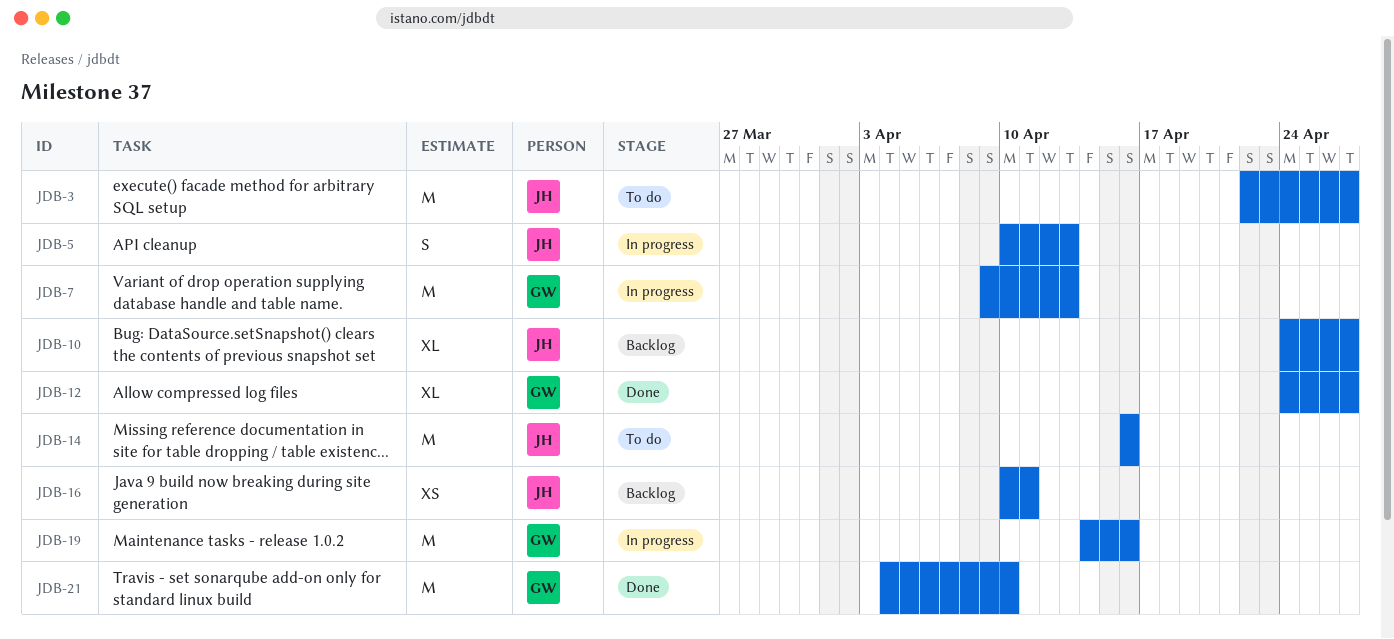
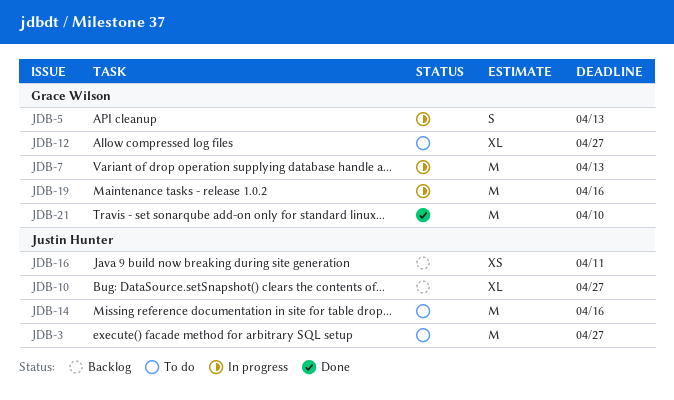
JDB-5, owner: Justin Hunter -> Grace Wilson
JDB-12, status: Done -> To do

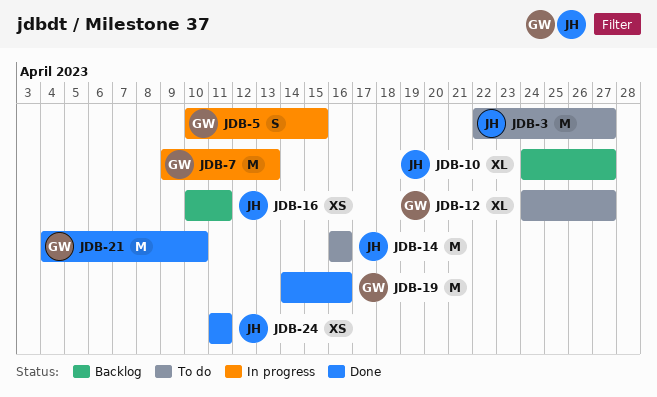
JDB-5, due: Apr 13 -> Apr 15
JDB-19, status: In progress -> Done
JDB-24: none -> present

